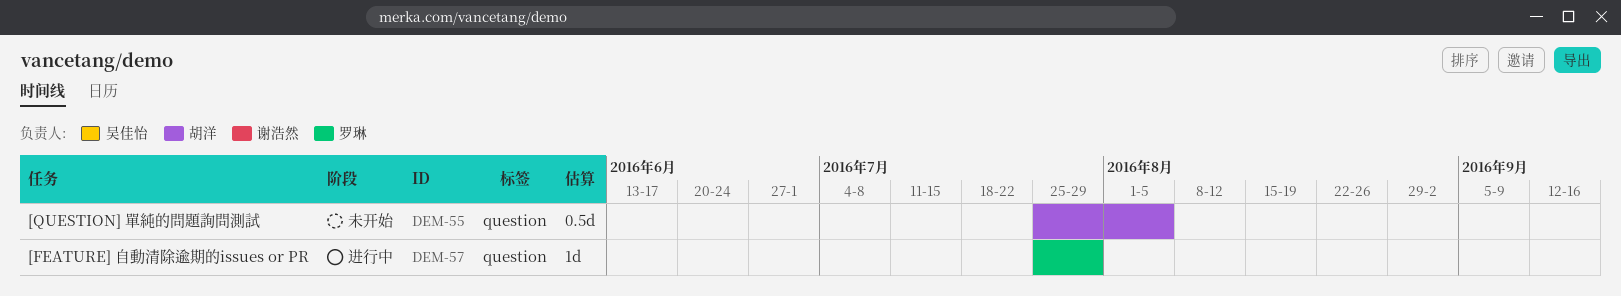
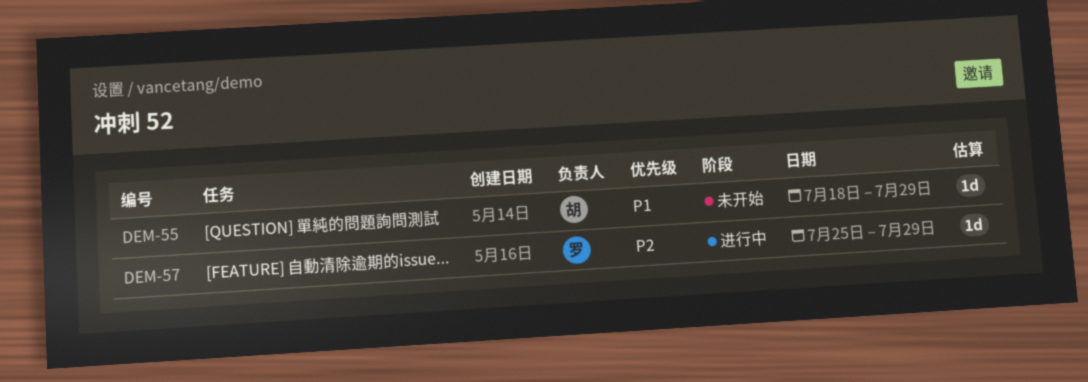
DEM-55, estimate: 0.5d -> 1d
DEM-55, start: Jul 25 -> Jul 18
DEM-55, due: Aug 5 -> Jul 29

